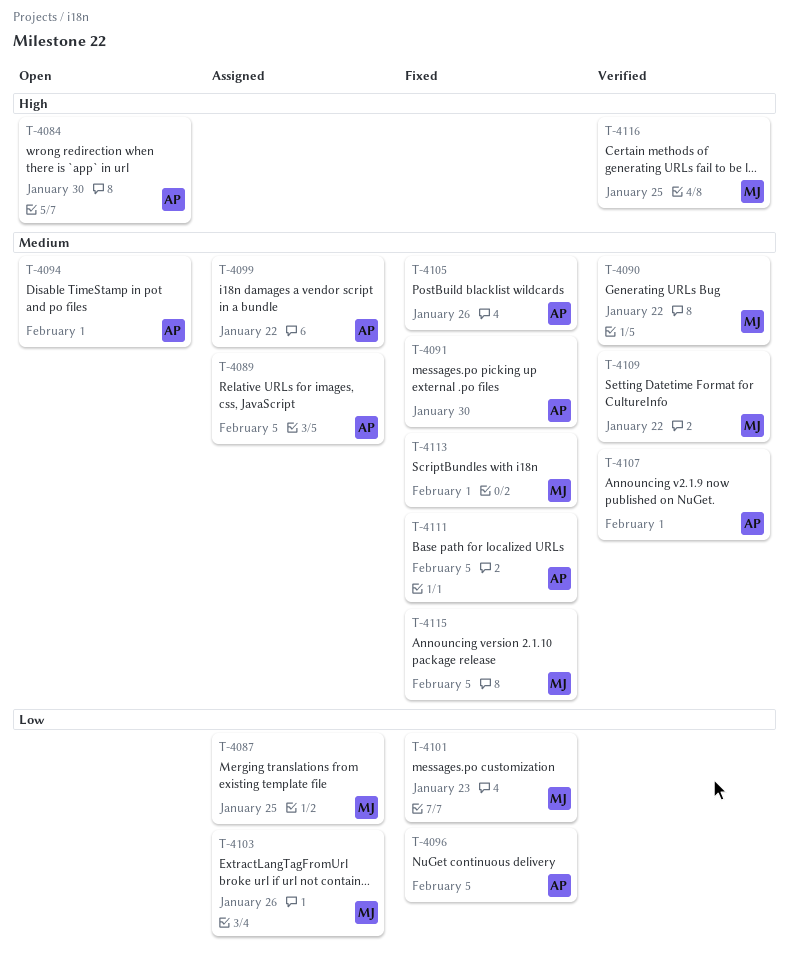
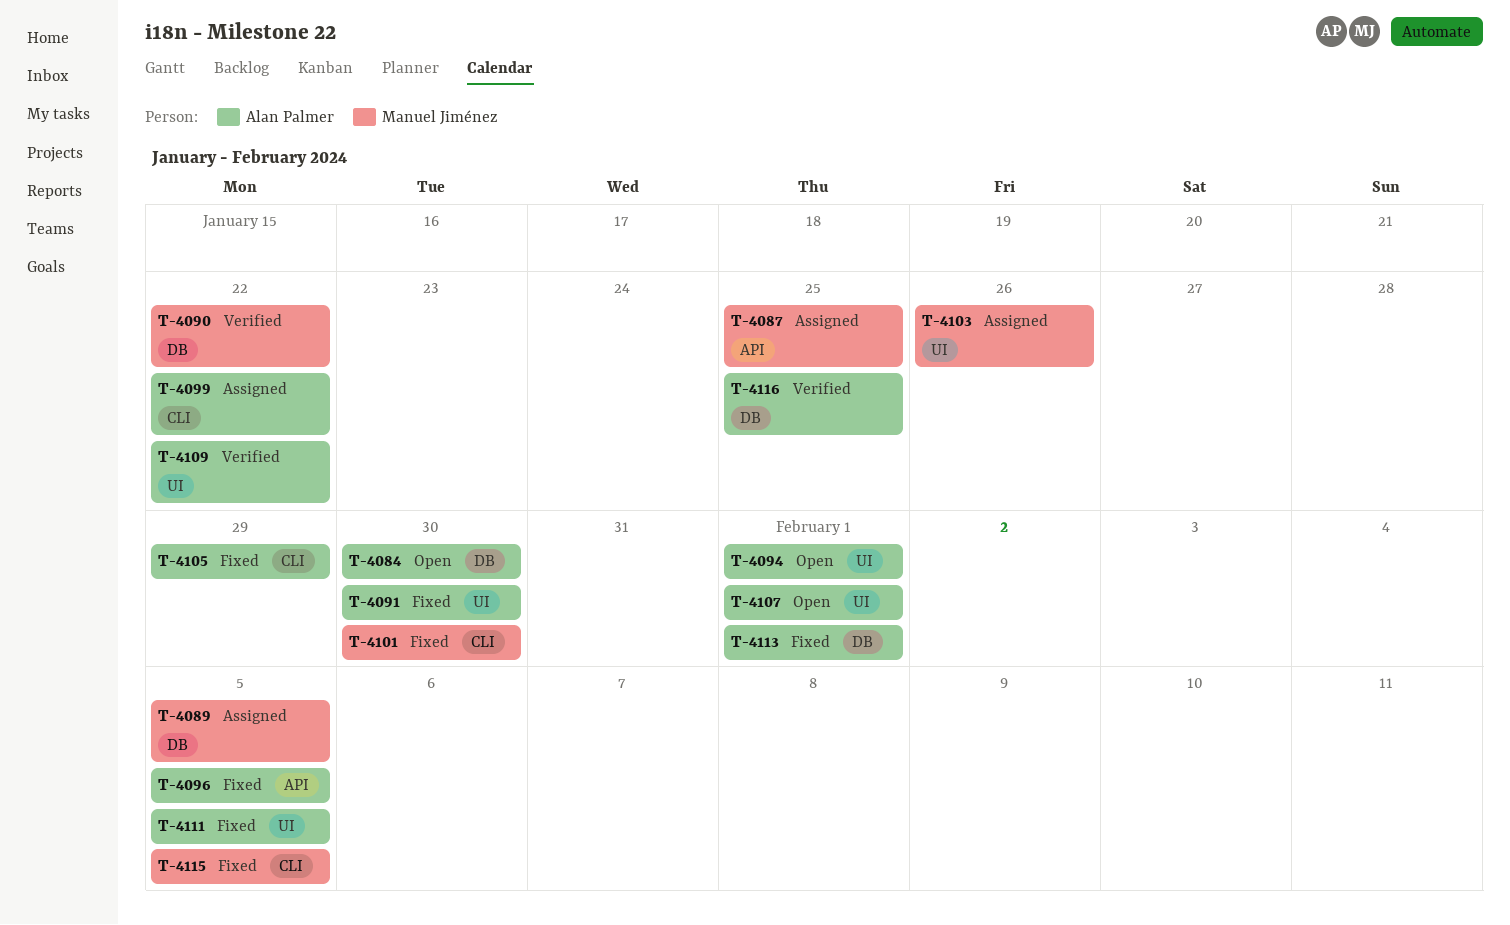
T-4089, owner: Alan Palmer -> Manuel Jiménez
T-4101, due: Jan 23 -> Jan 30
T-4105, due: Jan 26 -> Jan 29
T-4107, status: Verified -> Open
T-4109, owner: Manuel Jiménez -> Alan Palmer
T-4113, owner: Manuel Jiménez -> Alan Palmer
T-4116, owner: Manuel Jiménez -> Alan Palmer

